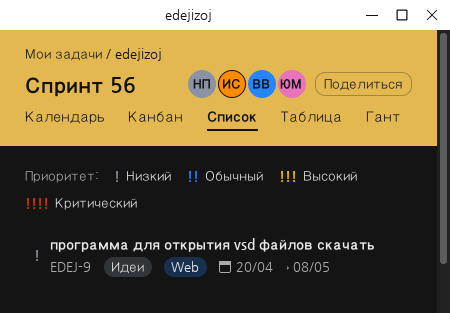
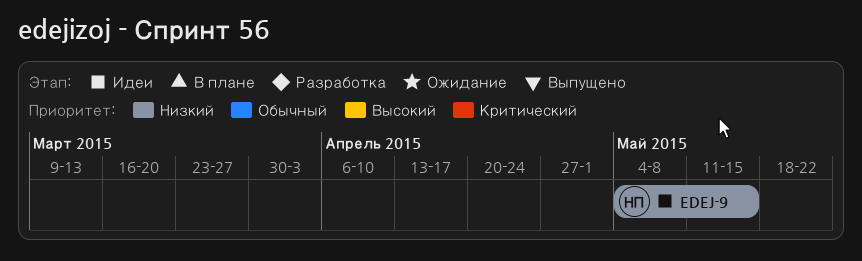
EDEJ-9, start: Apr 20 -> May 4
EDEJ-9, due: May 8 -> May 15

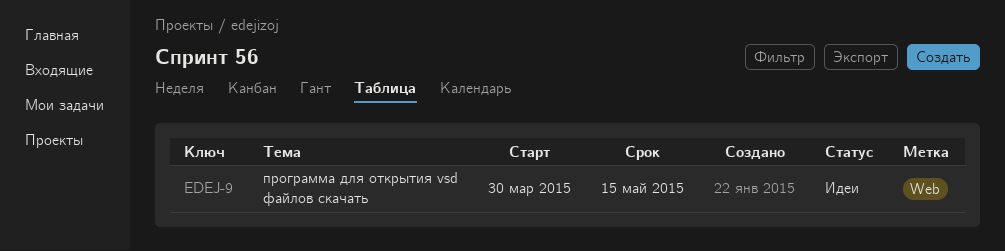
EDEJ-9, start: May 4 -> Mar 30

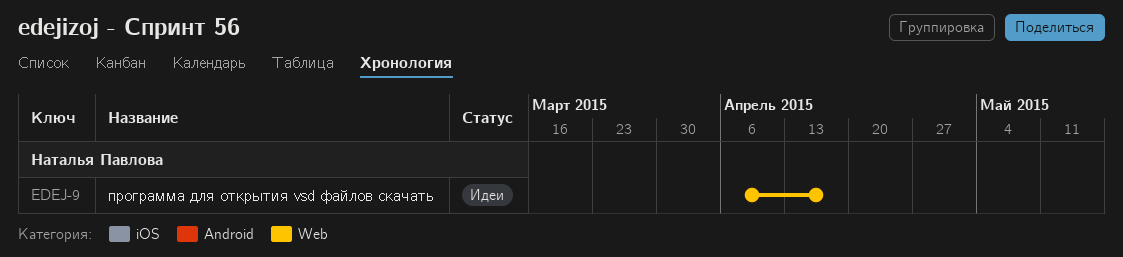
EDEJ-9, start: Mar 30 -> Apr 6
EDEJ-9, due: May 15 -> Apr 17

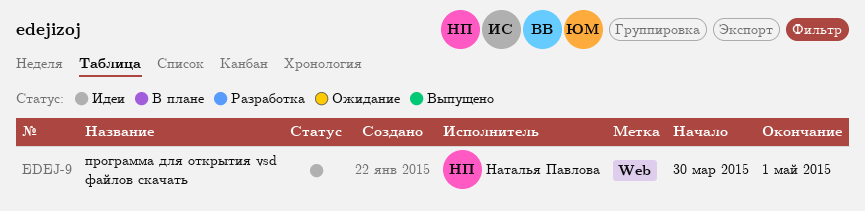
EDEJ-9, start: Apr 6 -> Mar 30
EDEJ-9, due: Apr 17 -> May 1

